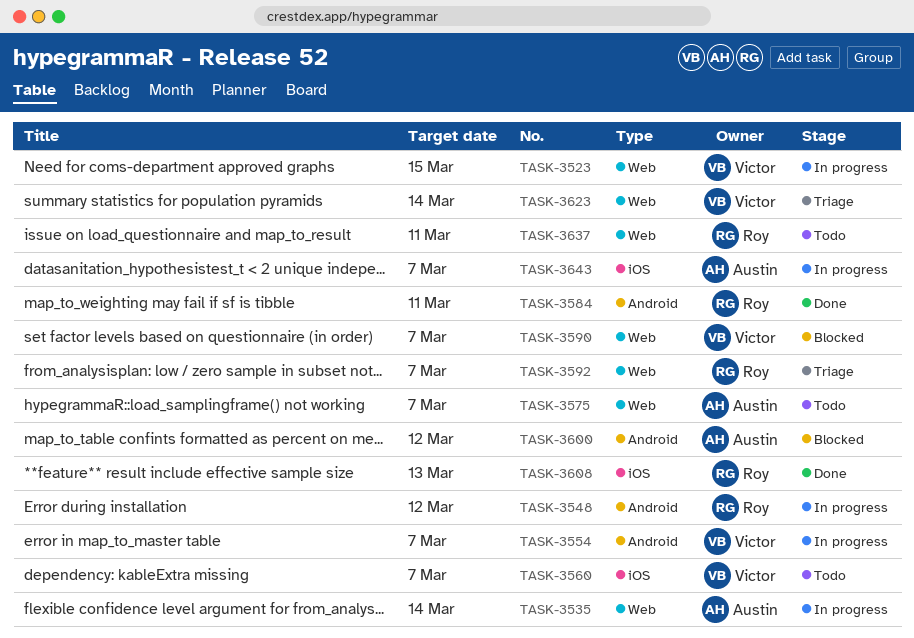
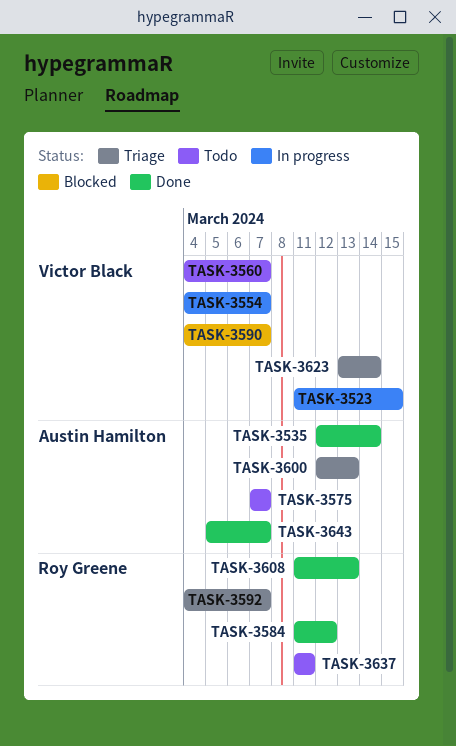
TASK-3535, status: In progress -> Done
TASK-3548: present -> none
TASK-3584, due: Mar 11 -> Mar 12
TASK-3600, status: Blocked -> Triage
TASK-3600, due: Mar 12 -> Mar 13
TASK-3643, status: In progress -> Done

